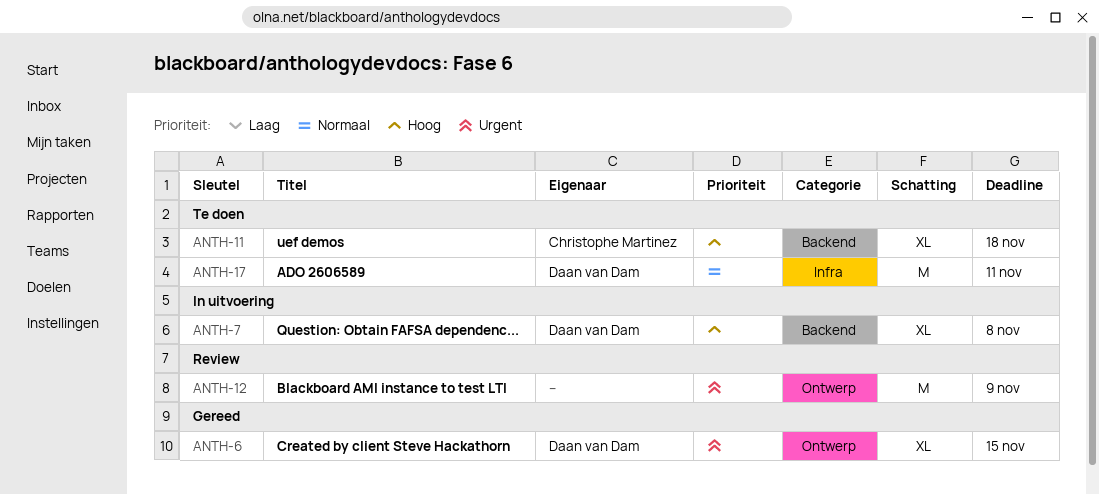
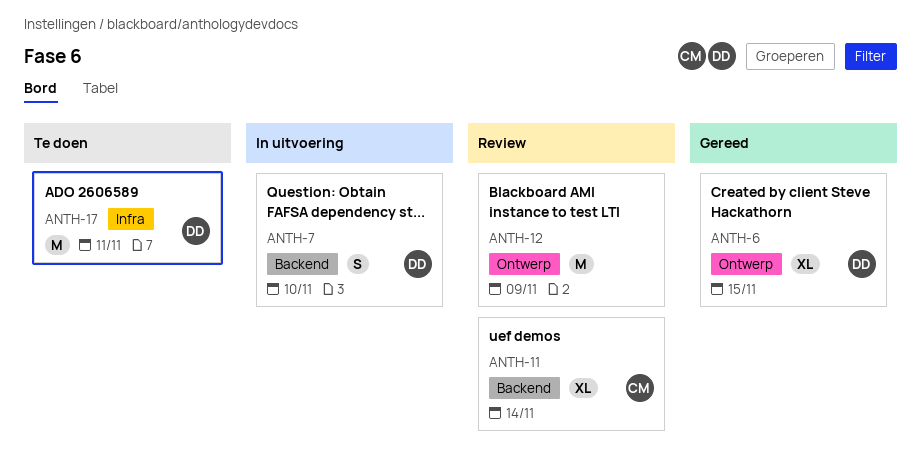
ANTH-7, estimate: XL -> S
ANTH-7, due: Nov 8 -> Nov 10
ANTH-11, status: Te doen -> Review
ANTH-11, due: Nov 18 -> Nov 14

